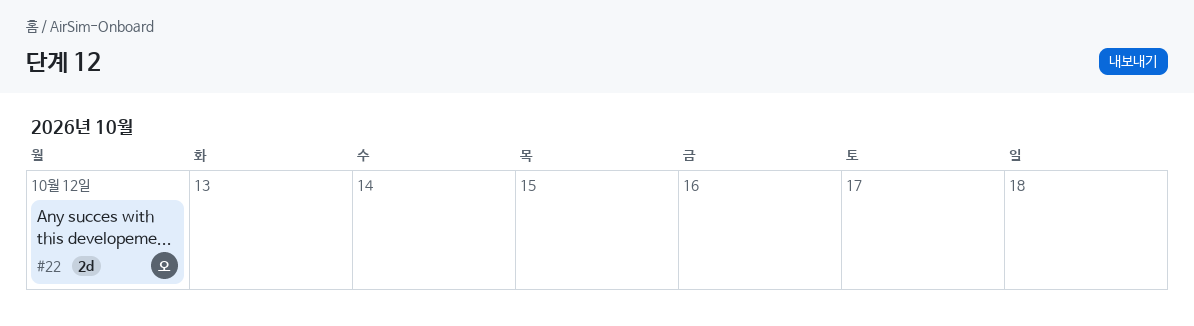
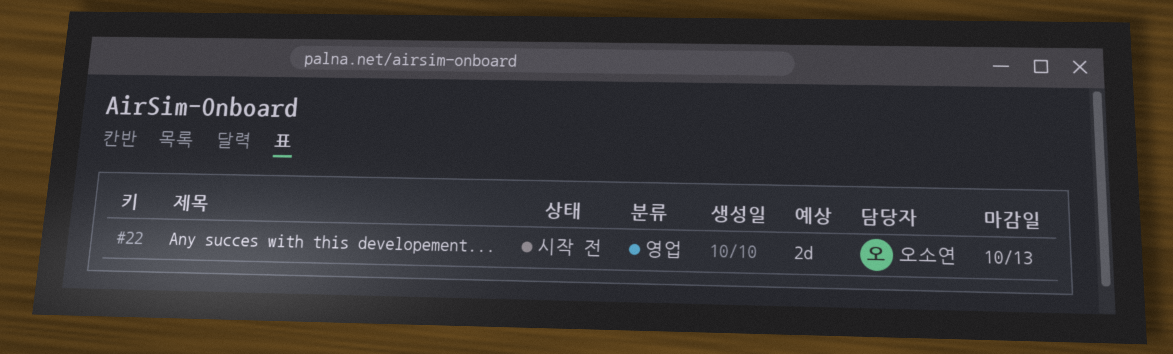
#22, due: Oct 12 -> Oct 13

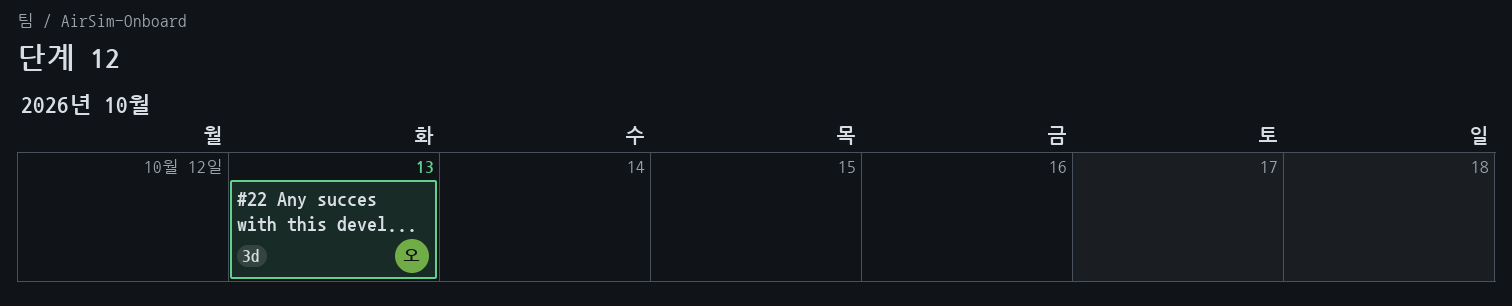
#22, estimate: 2d -> 3d

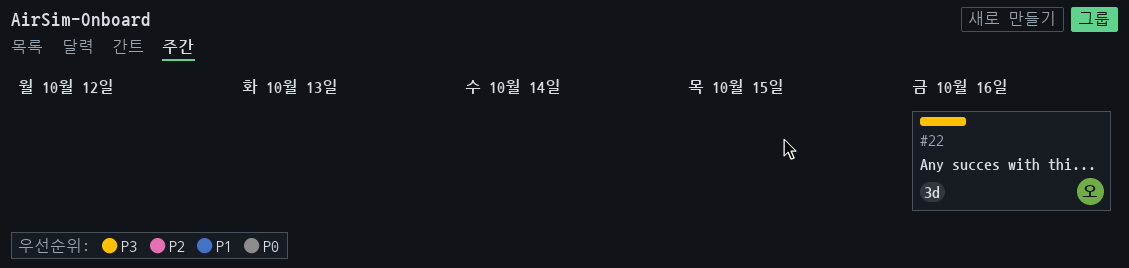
#22, due: Oct 13 -> Oct 16

